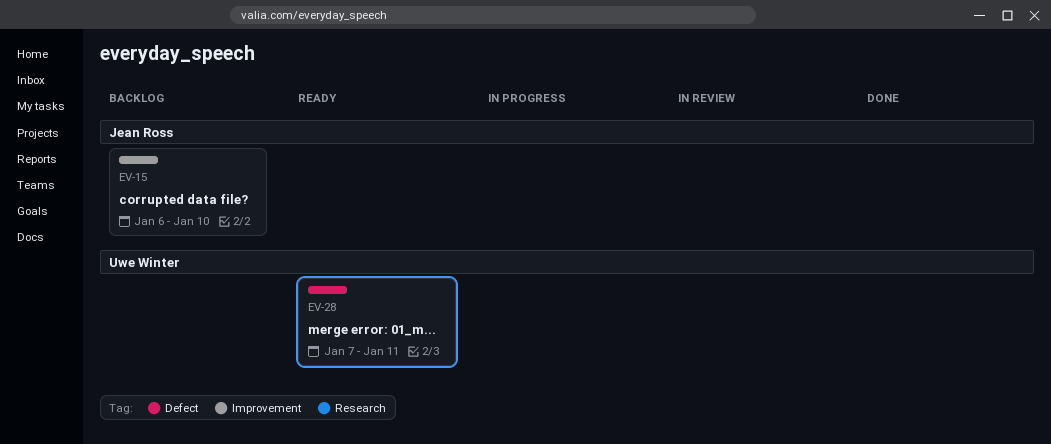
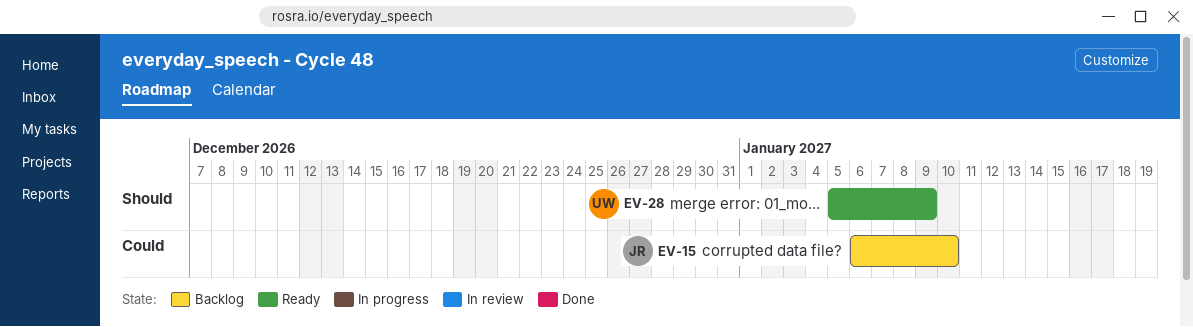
EV-28, start: Jan 7 -> Jan 5
EV-28, due: Jan 11 -> Jan 9

